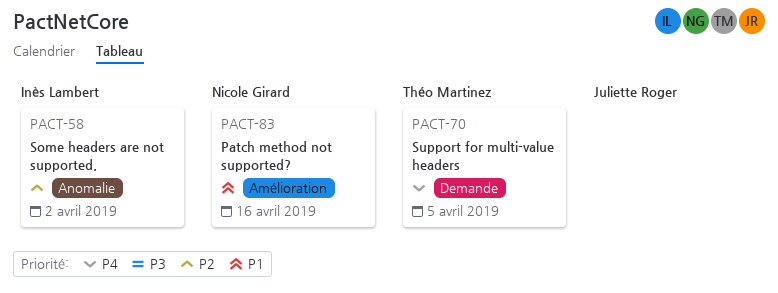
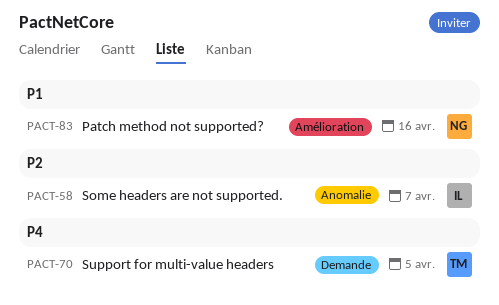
PACT-58, due: Apr 2 -> Apr 7

